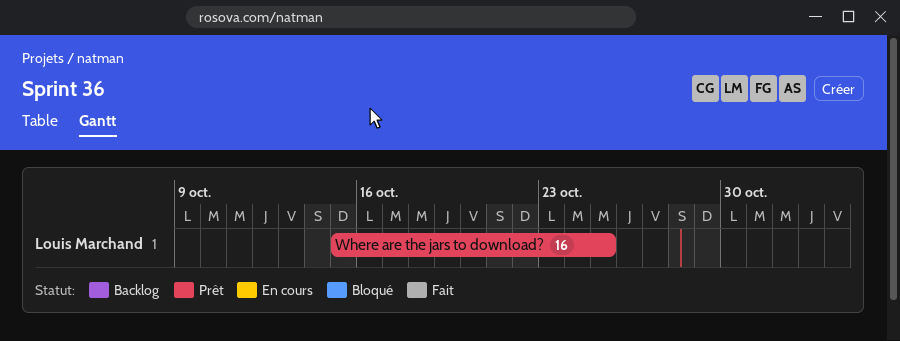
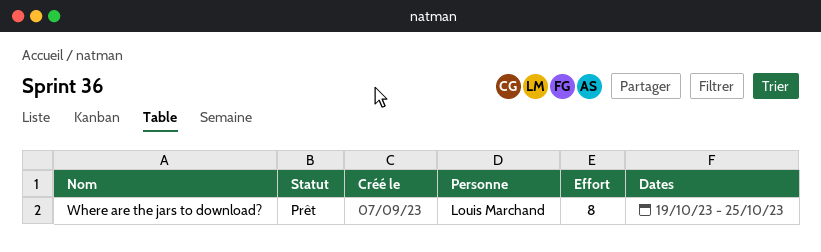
Where are the jars to download?, estimate: 16 -> 8
Where are the jars to download?, start: Oct 15 -> Oct 19

